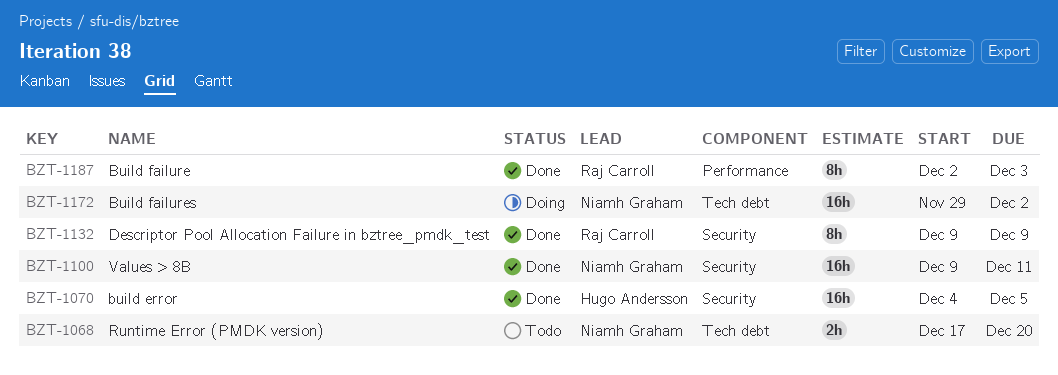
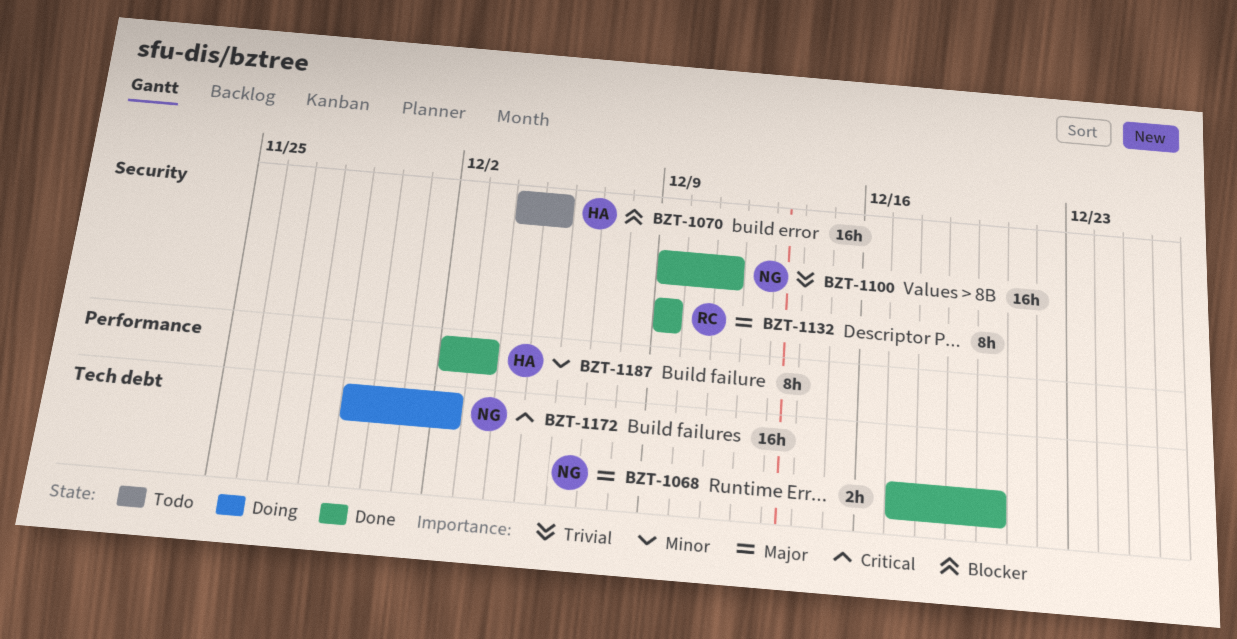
BZT-1068, status: Todo -> Done
BZT-1070, status: Done -> Todo
BZT-1187, owner: Raj Carroll -> Hugo Andersson

